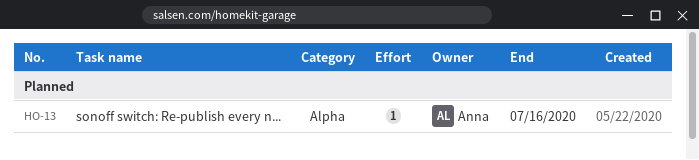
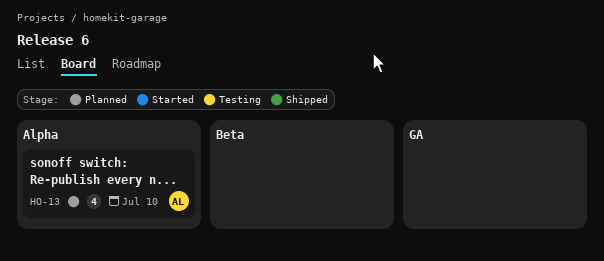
HO-13, estimate: 1 -> 4
HO-13, due: Jul 16 -> Jul 10

